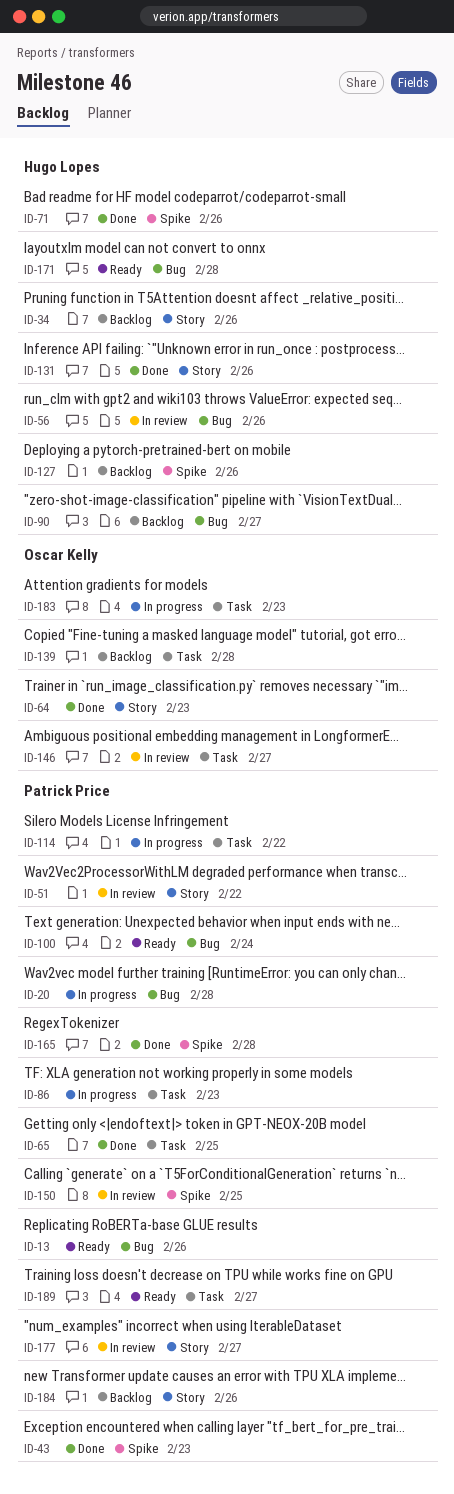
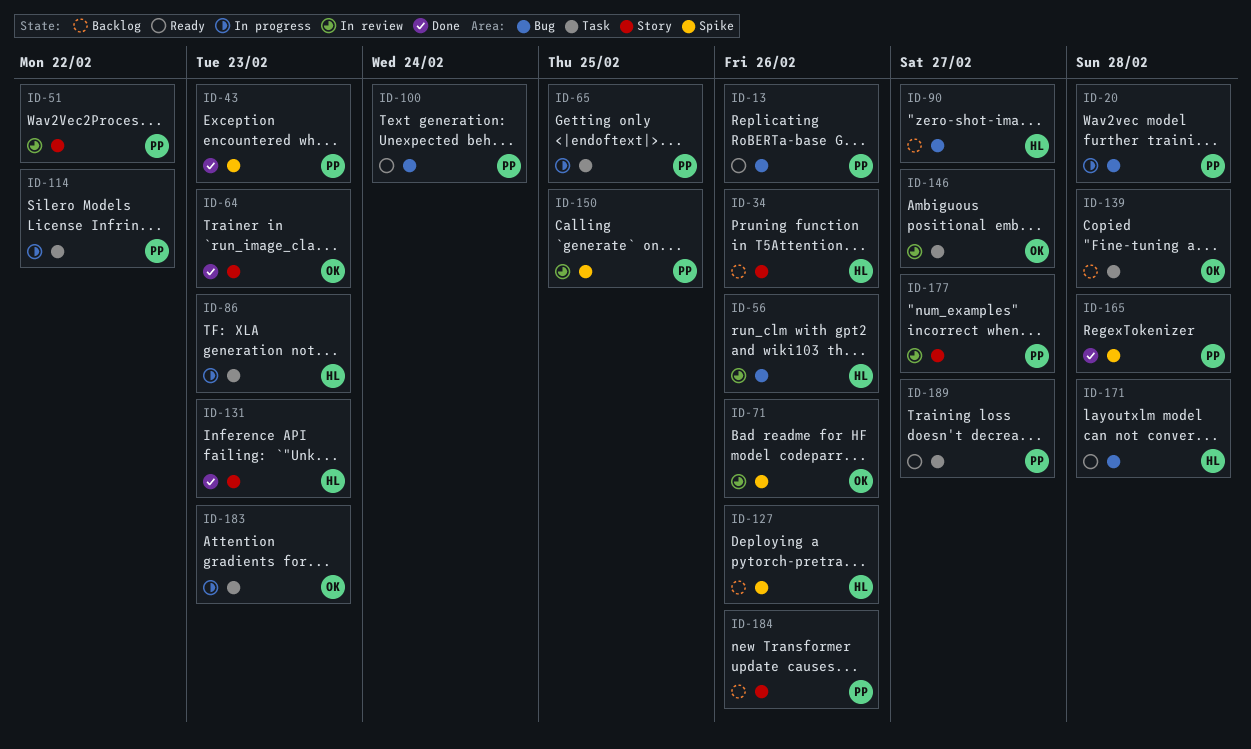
ID-65, status: Done -> In progress
ID-71, status: Done -> In review
ID-71, owner: Hugo Lopes -> Oscar Kelly
ID-86, owner: Patrick Price -> Hugo Lopes
ID-131, due: Feb 26 -> Feb 23

